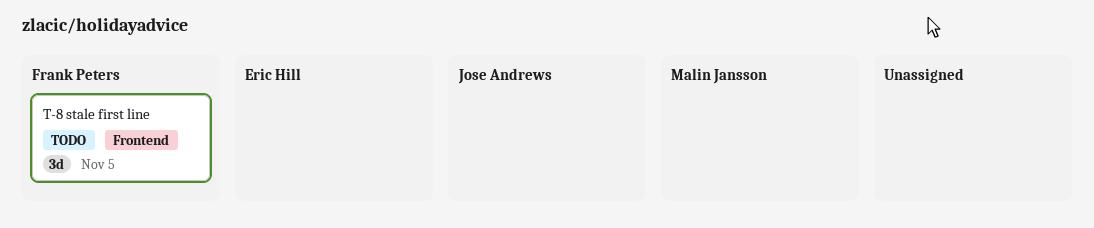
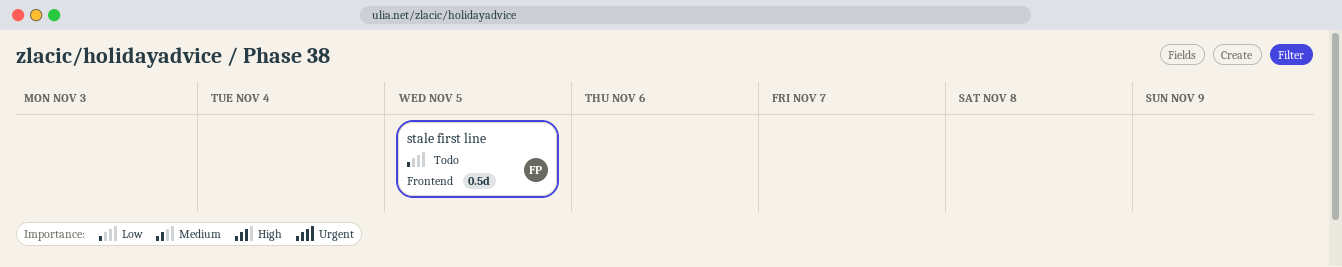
stale first line, estimate: 3d -> 0.5d

